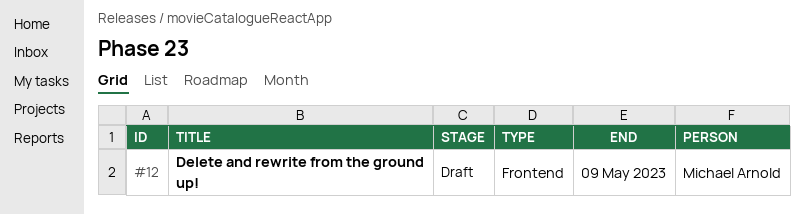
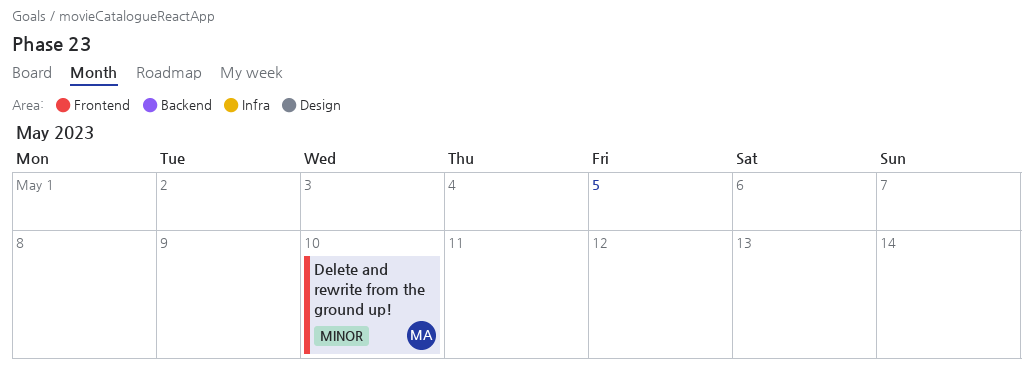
Delete and rewrite from the ground up!, due: May 9 -> May 10

